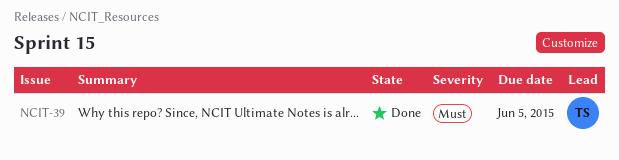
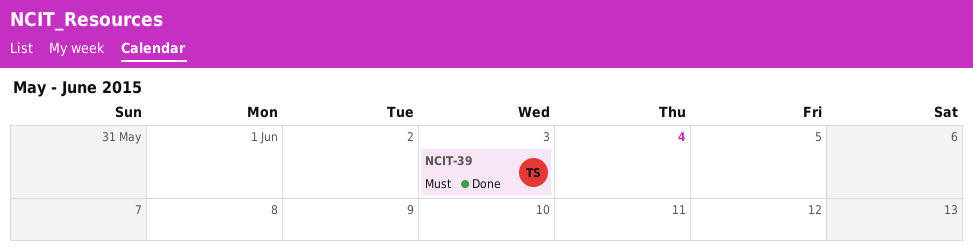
NCIT-39, due: Jun 5 -> Jun 3

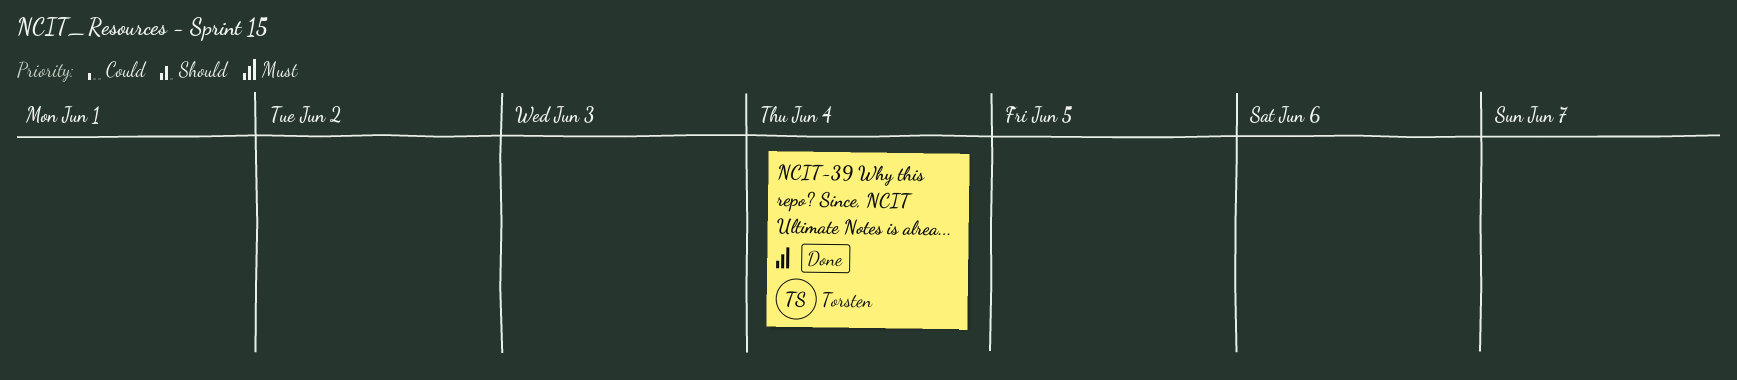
NCIT-39, due: Jun 3 -> Jun 4

